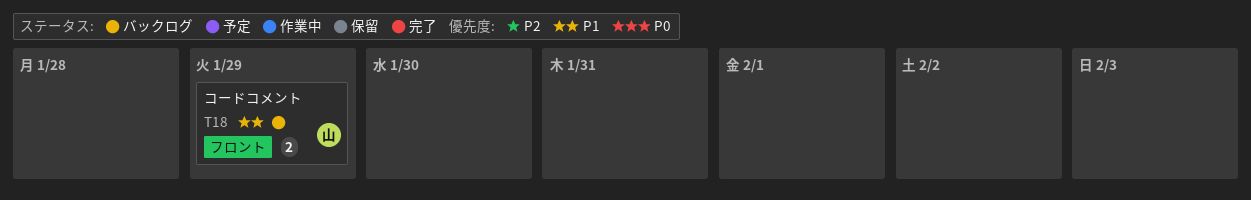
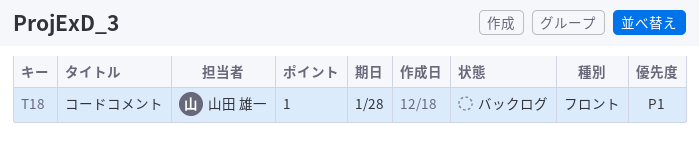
T18, estimate: 2 -> 1
T18, due: Jan 29 -> Jan 28

